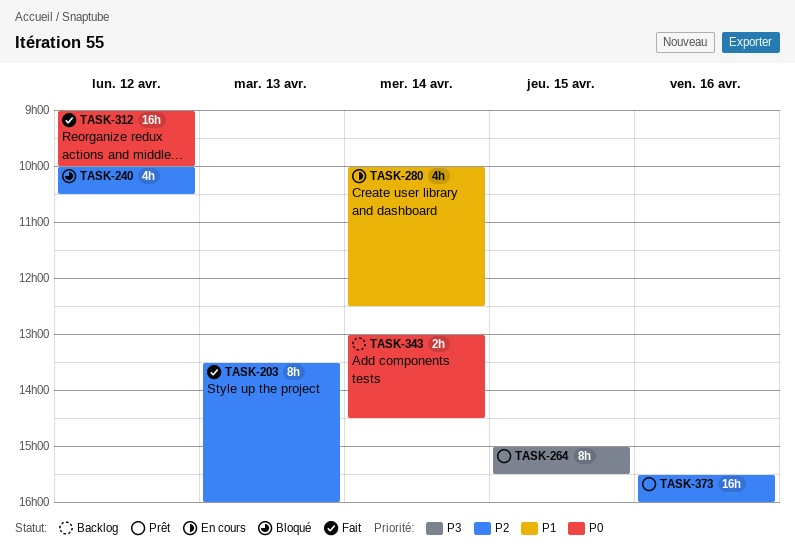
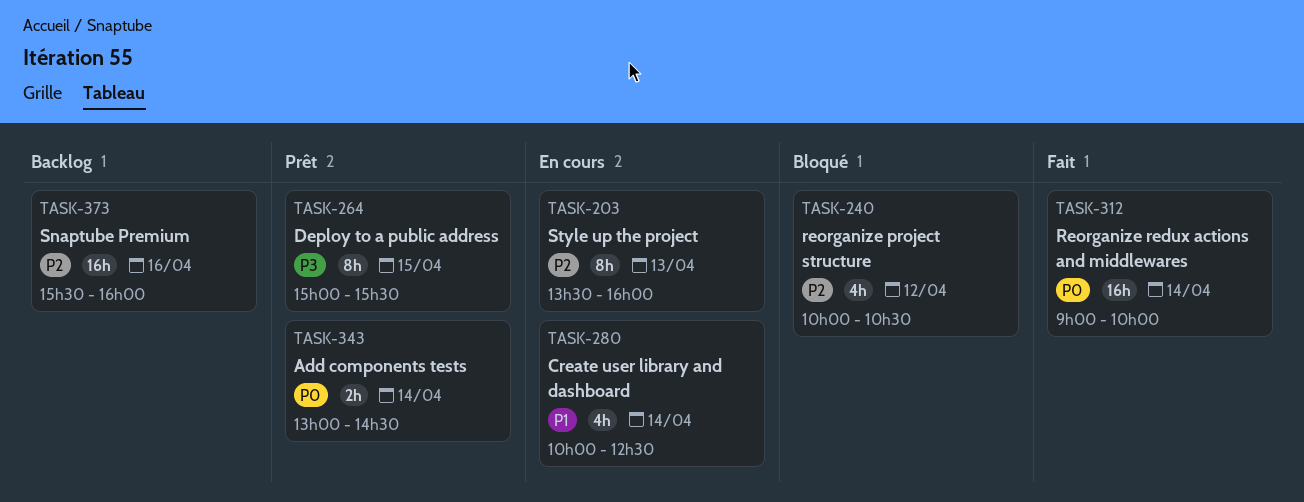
TASK-203, status: Fait -> En cours
TASK-312, day: Apr 12 -> Apr 14
TASK-343, status: Backlog -> Prêt
TASK-373, status: Prêt -> Backlog

